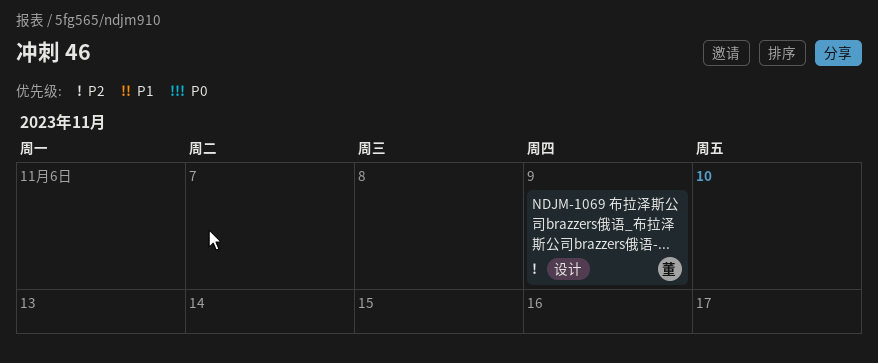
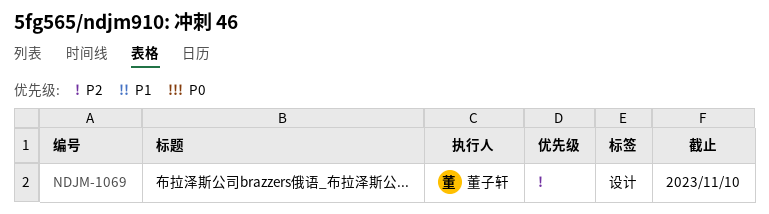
NDJM-1069, due: Nov 9 -> Nov 10

